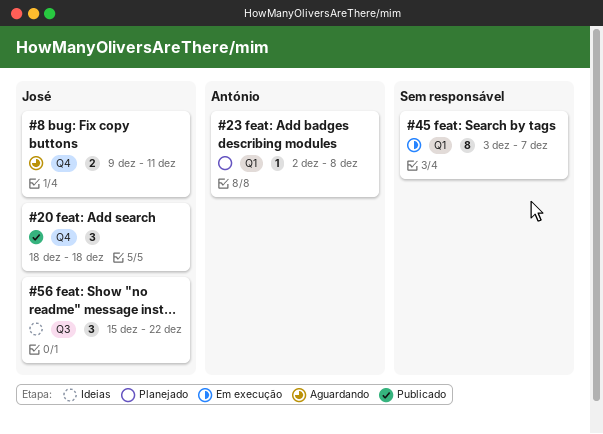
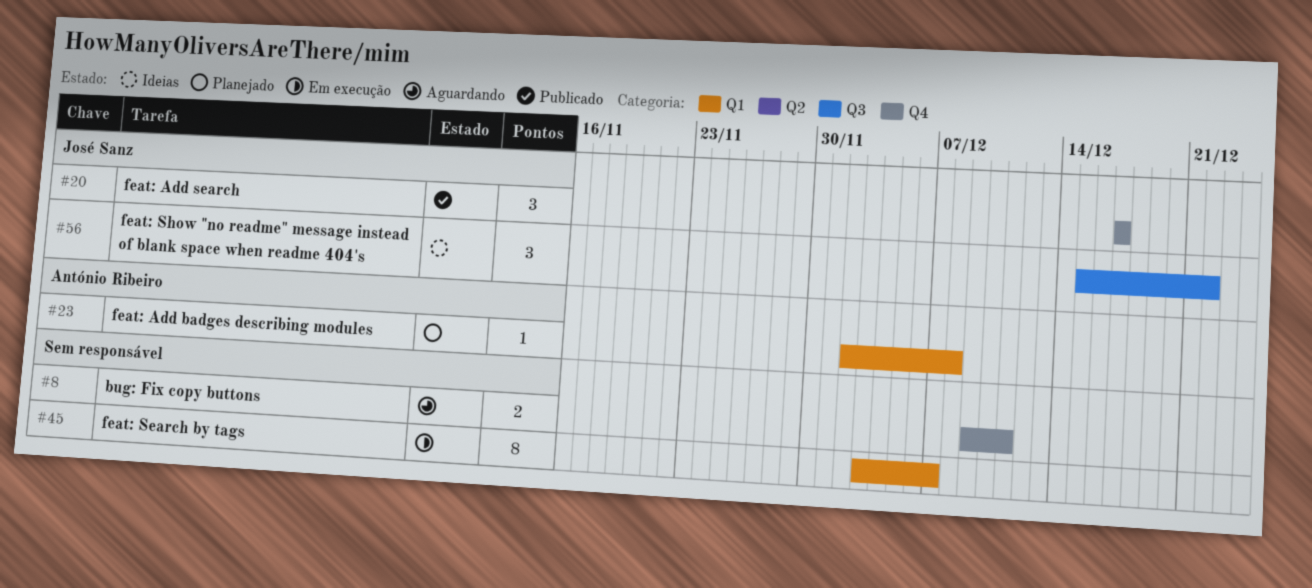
#8, owner: José Sanz -> none
#20, start: Dec 18 -> Dec 17
#20, due: Dec 18 -> Dec 17

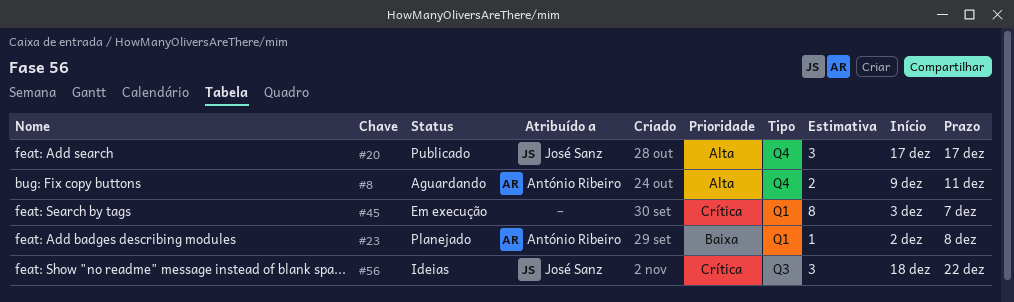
#8, owner: none -> António Ribeiro
#56, start: Dec 15 -> Dec 18

